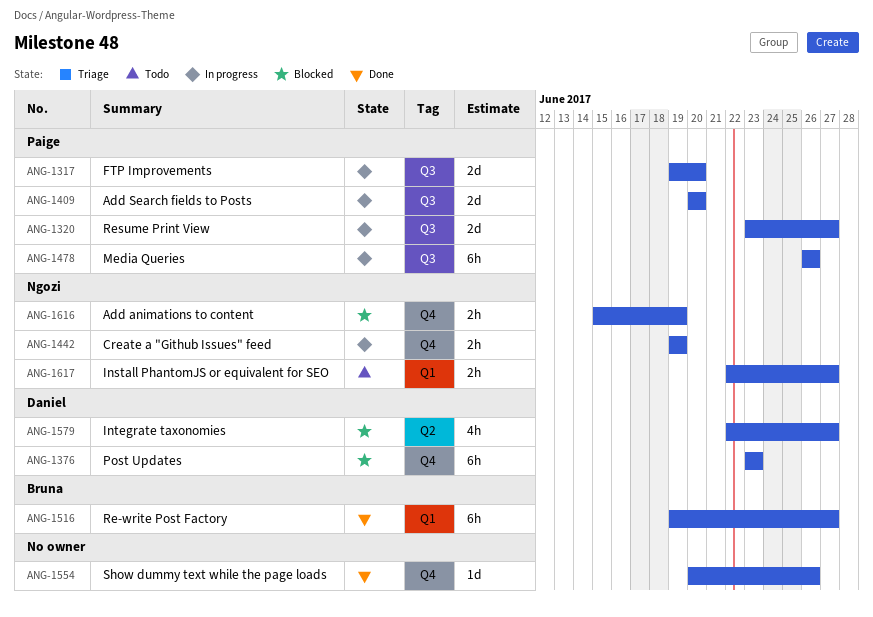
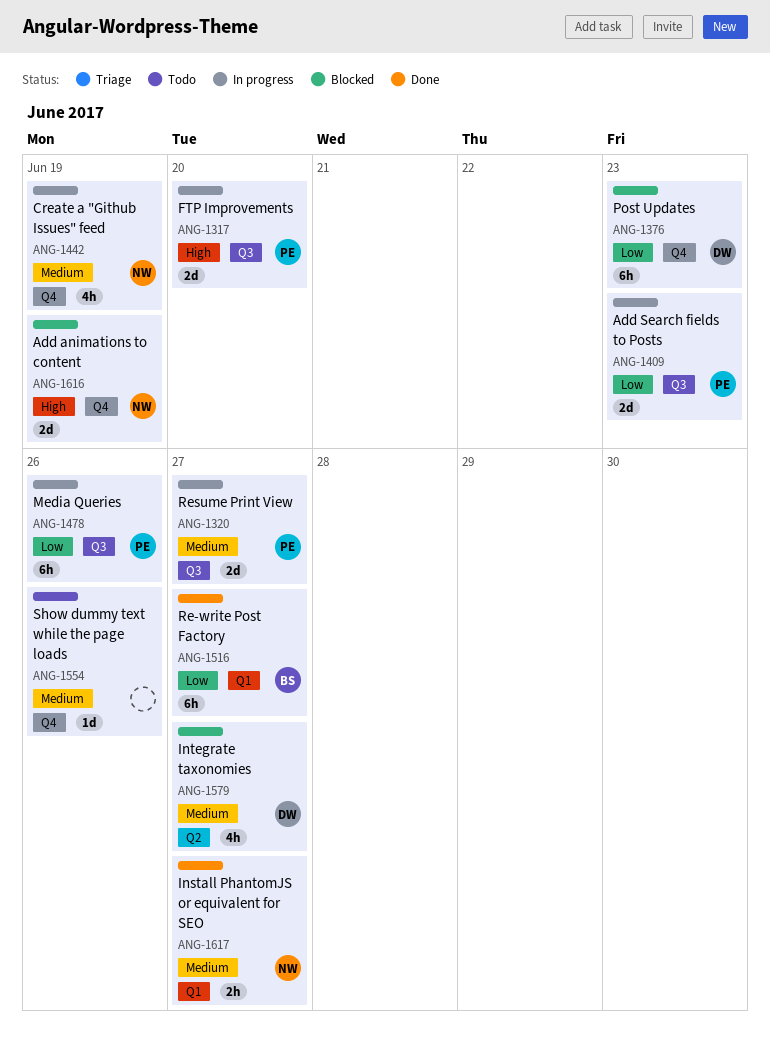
ANG-1409, due: Jun 20 -> Jun 23
ANG-1442, estimate: 2h -> 4h
ANG-1554, status: Done -> Todo
ANG-1616, estimate: 2h -> 2d
ANG-1617, status: Todo -> Done

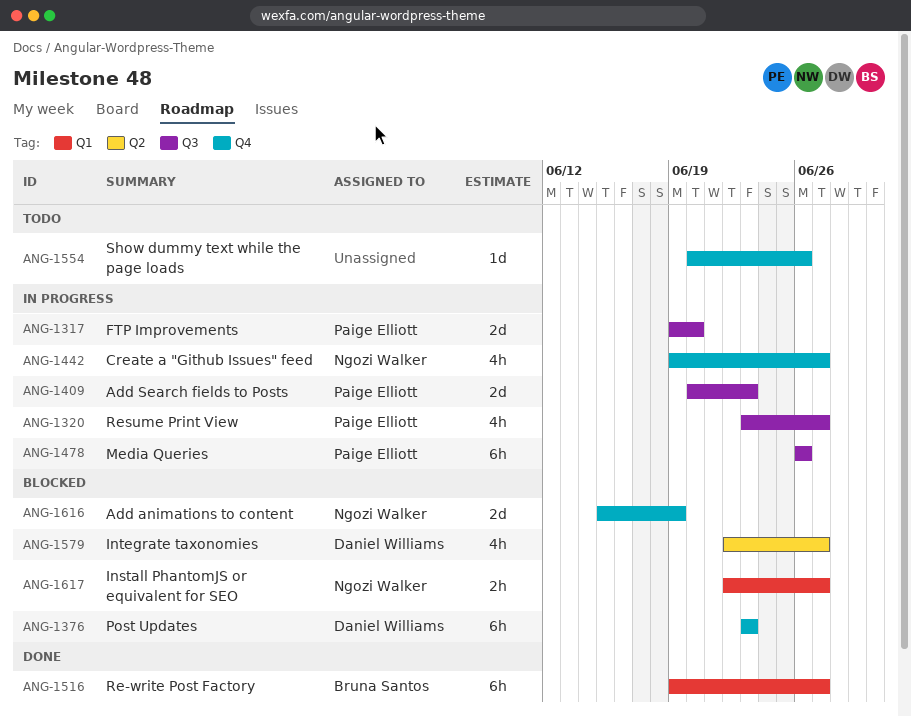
ANG-1320, estimate: 2d -> 4h
ANG-1442, due: Jun 19 -> Jun 27
ANG-1617, status: Done -> Blocked

